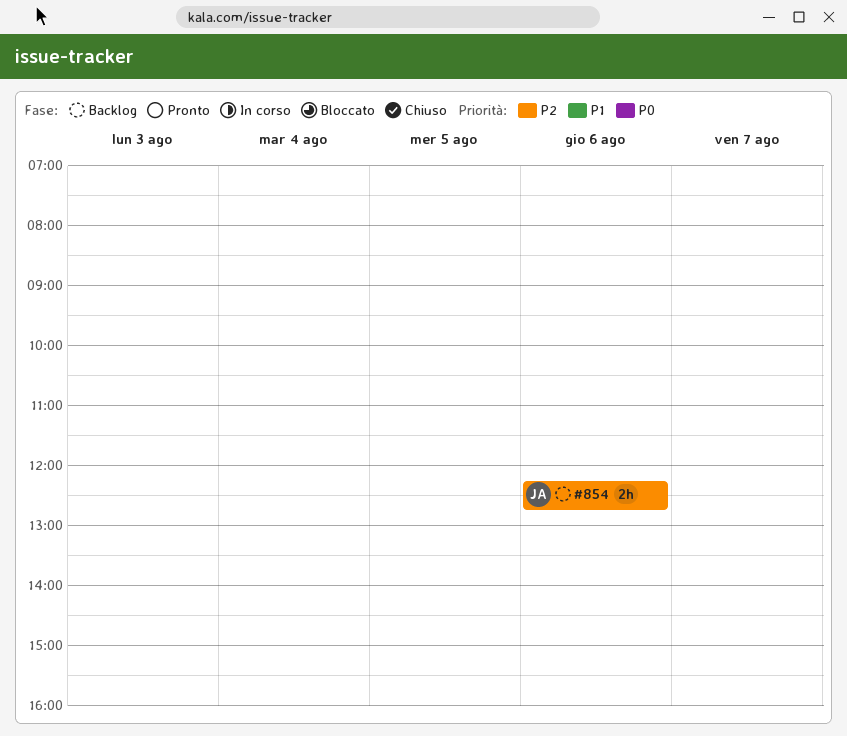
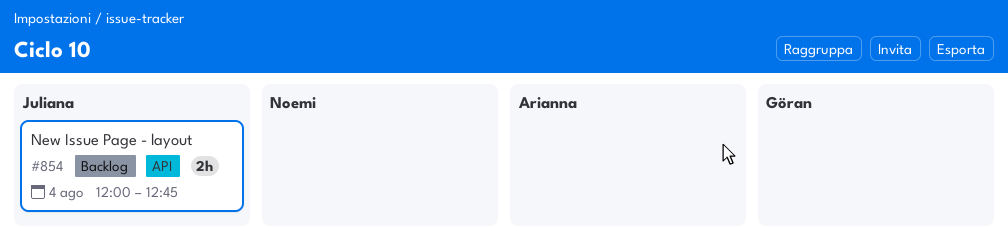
#854, day: Aug 6 -> Aug 4
#854, begins: 12:15 -> 12:00

